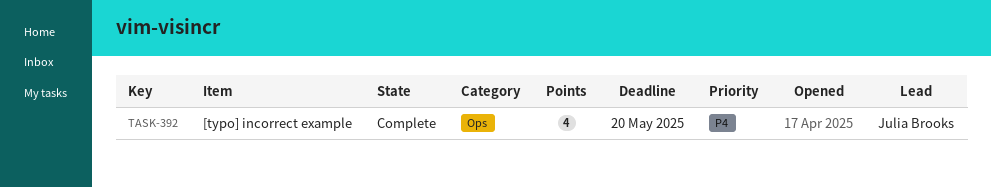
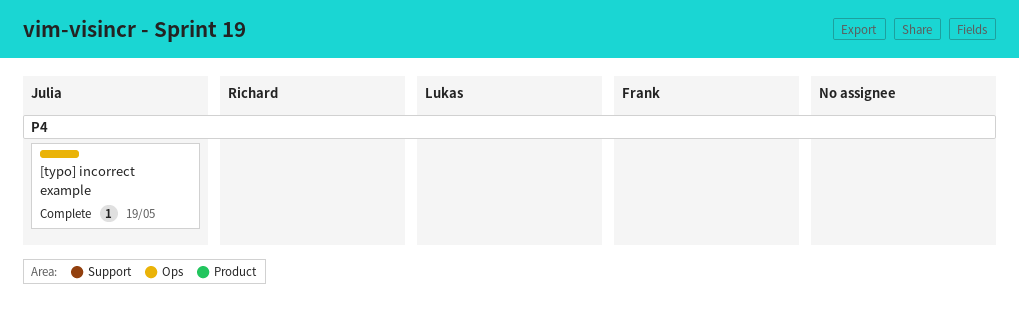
[typo] incorrect example, estimate: 4 -> 1
[typo] incorrect example, due: May 20 -> May 19

